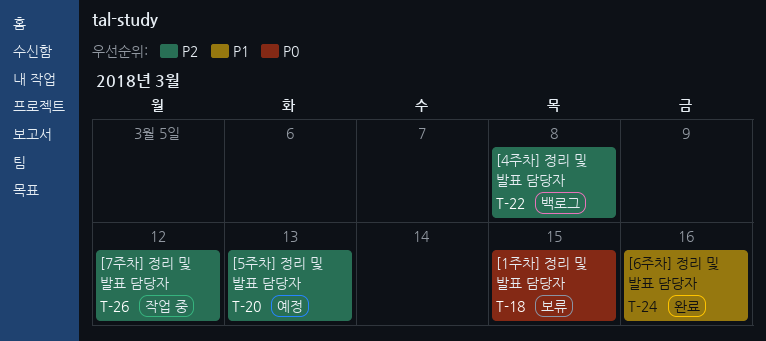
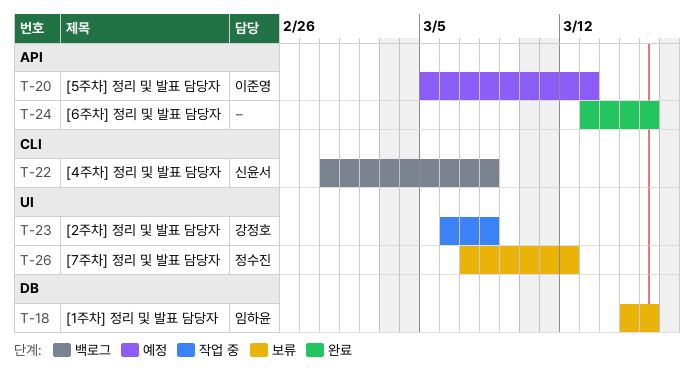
T-18, due: Mar 15 -> Mar 16
T-23: none -> present
T-26, status: 작업 중 -> 보류

